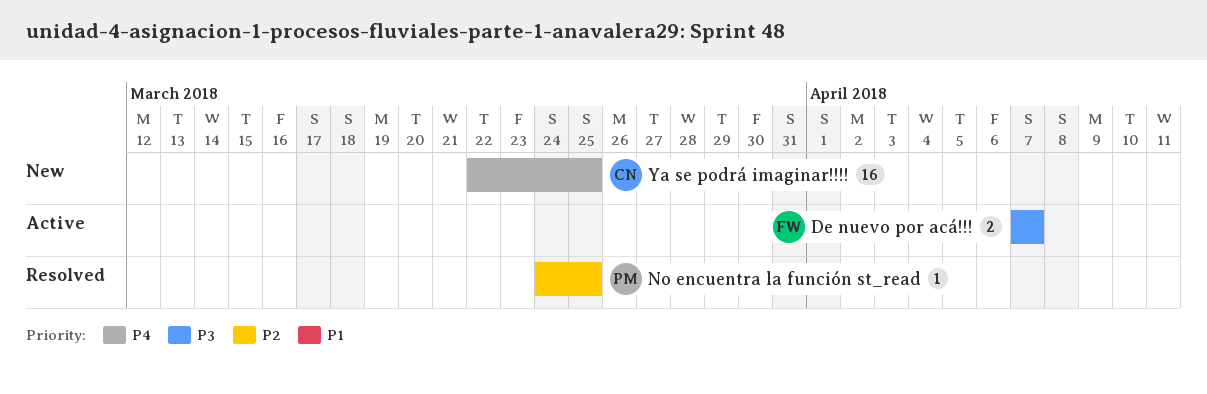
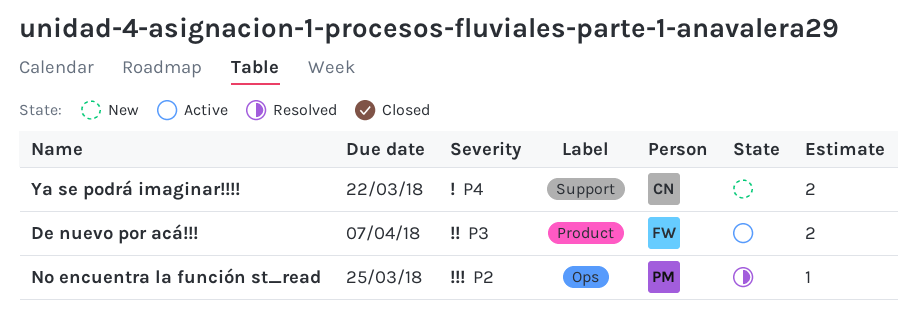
Ya se podrá imaginar!!!!, estimate: 16 -> 2
Ya se podrá imaginar!!!!, due: Mar 25 -> Mar 22

